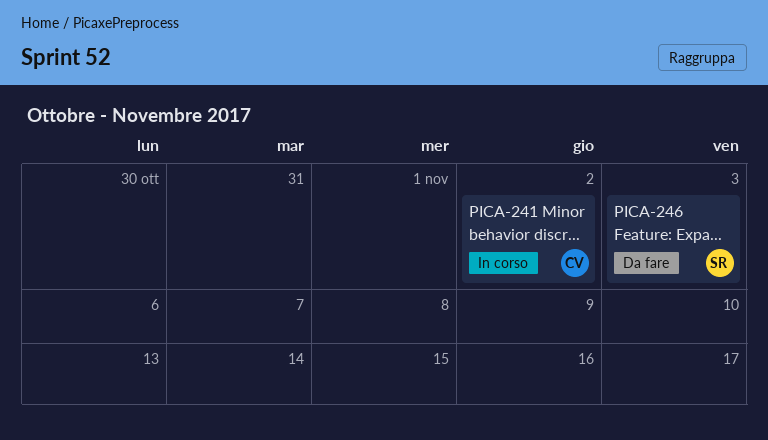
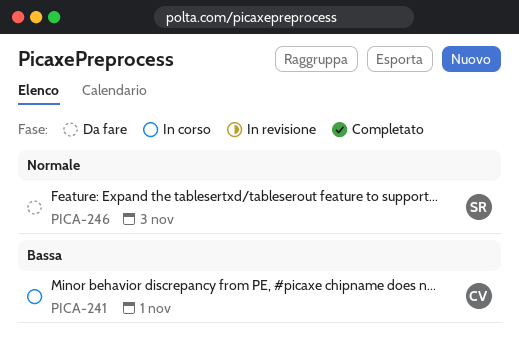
PICA-241, due: Nov 2 -> Nov 1

